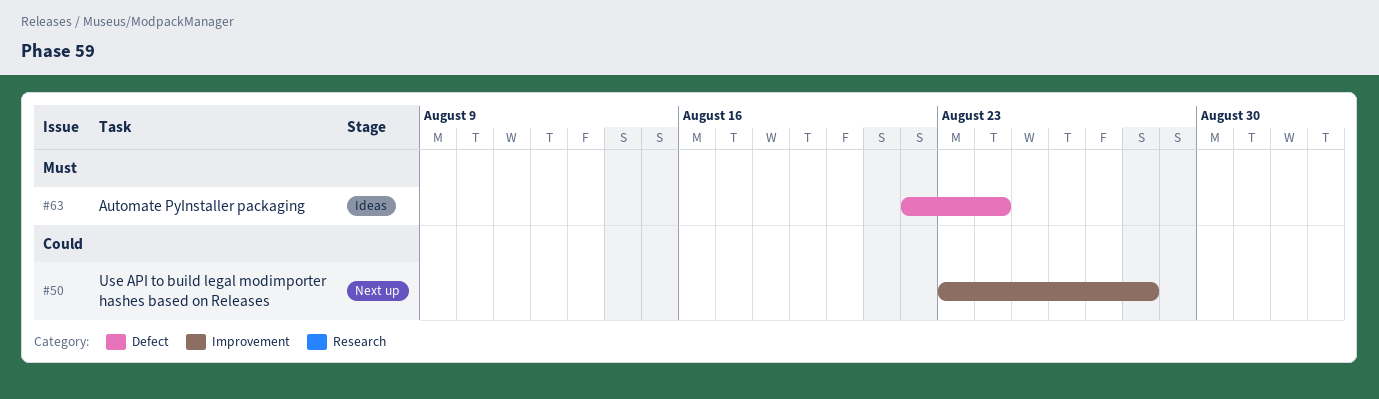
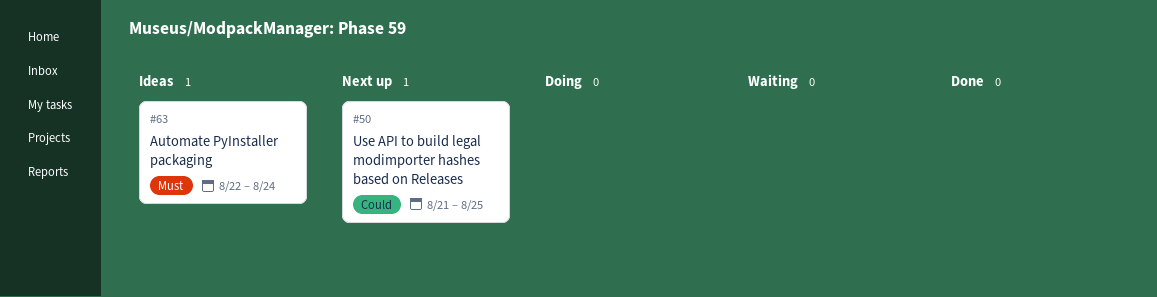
#50, start: Aug 23 -> Aug 21
#50, due: Aug 28 -> Aug 25

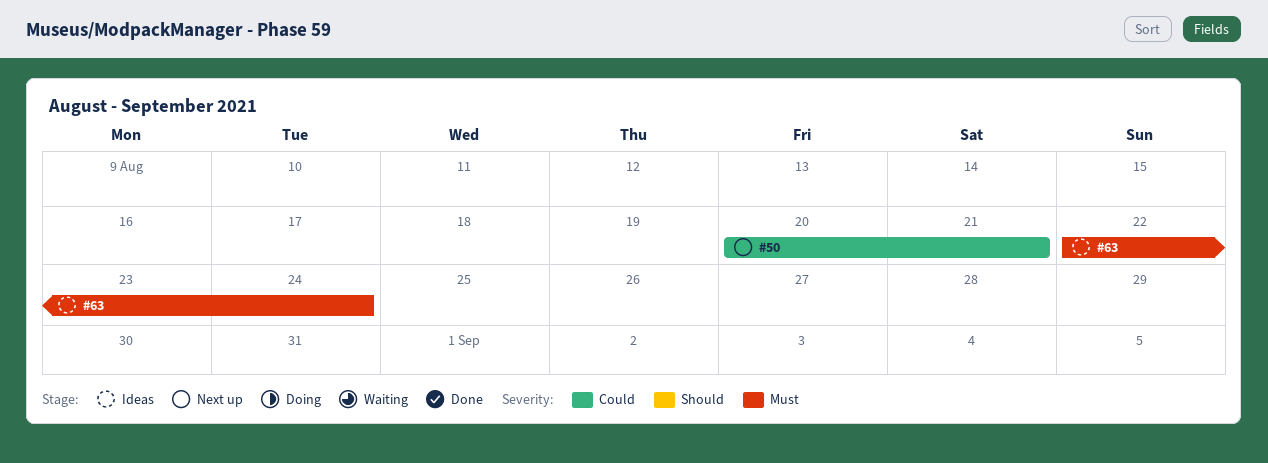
#50, start: Aug 21 -> Aug 20
#50, due: Aug 25 -> Aug 21

